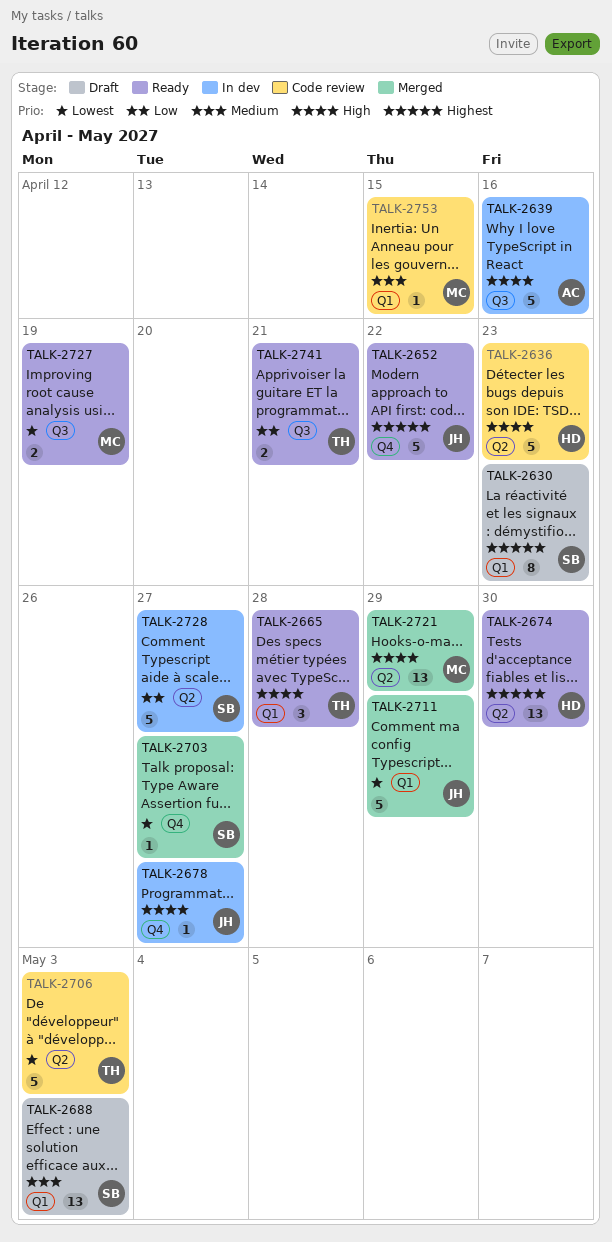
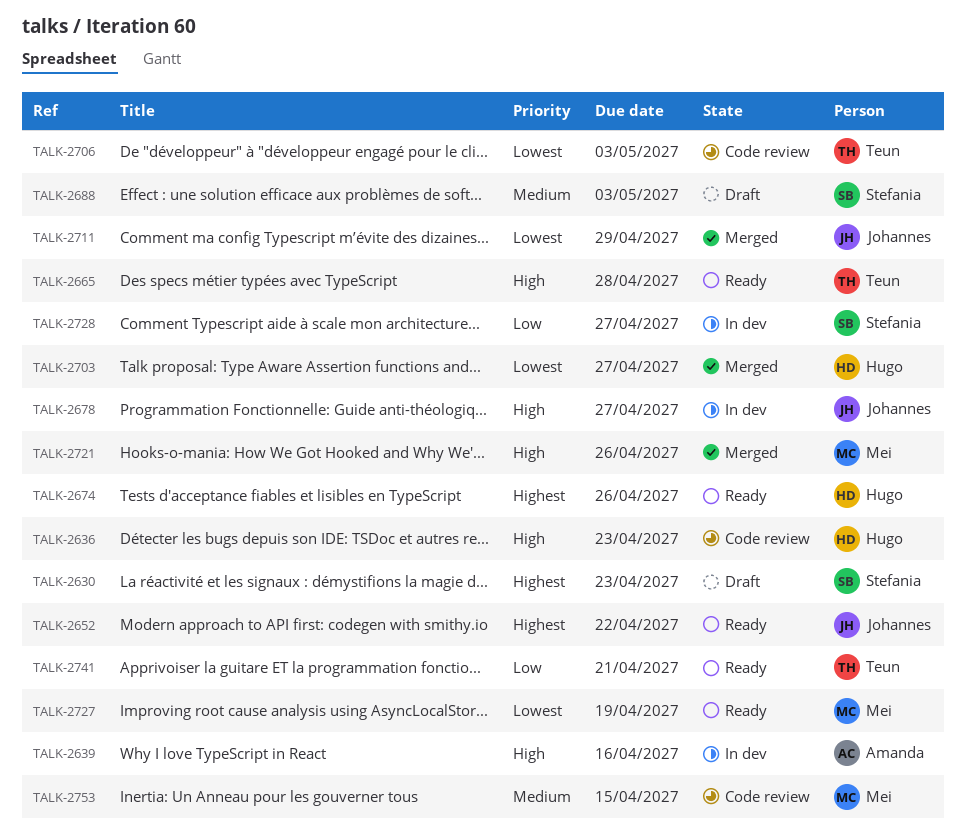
TALK-2674, due: Apr 30 -> Apr 26
TALK-2703, owner: Stefania -> Hugo
TALK-2721, due: Apr 29 -> Apr 26

